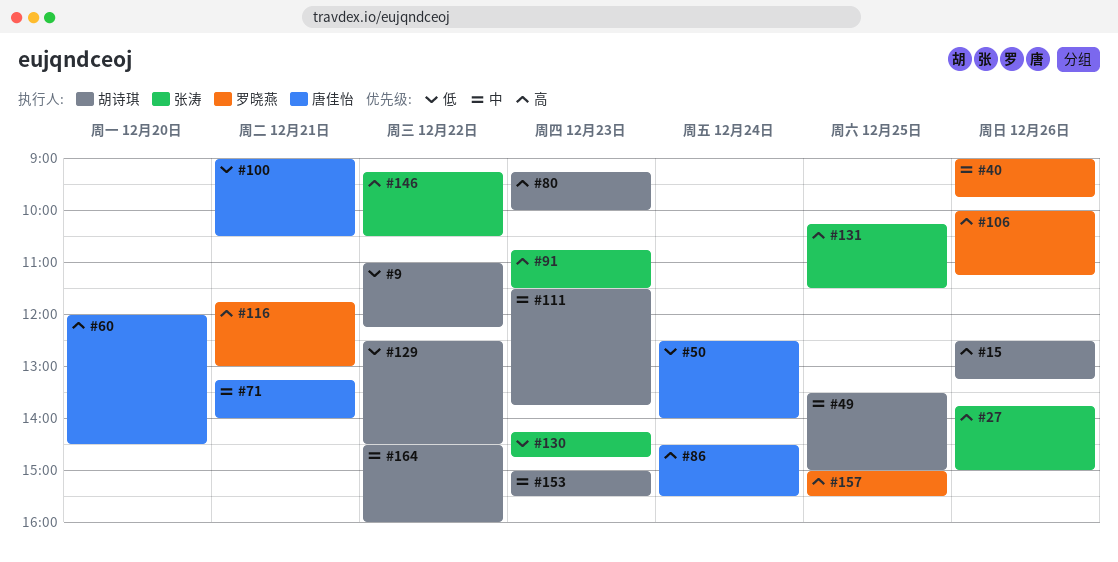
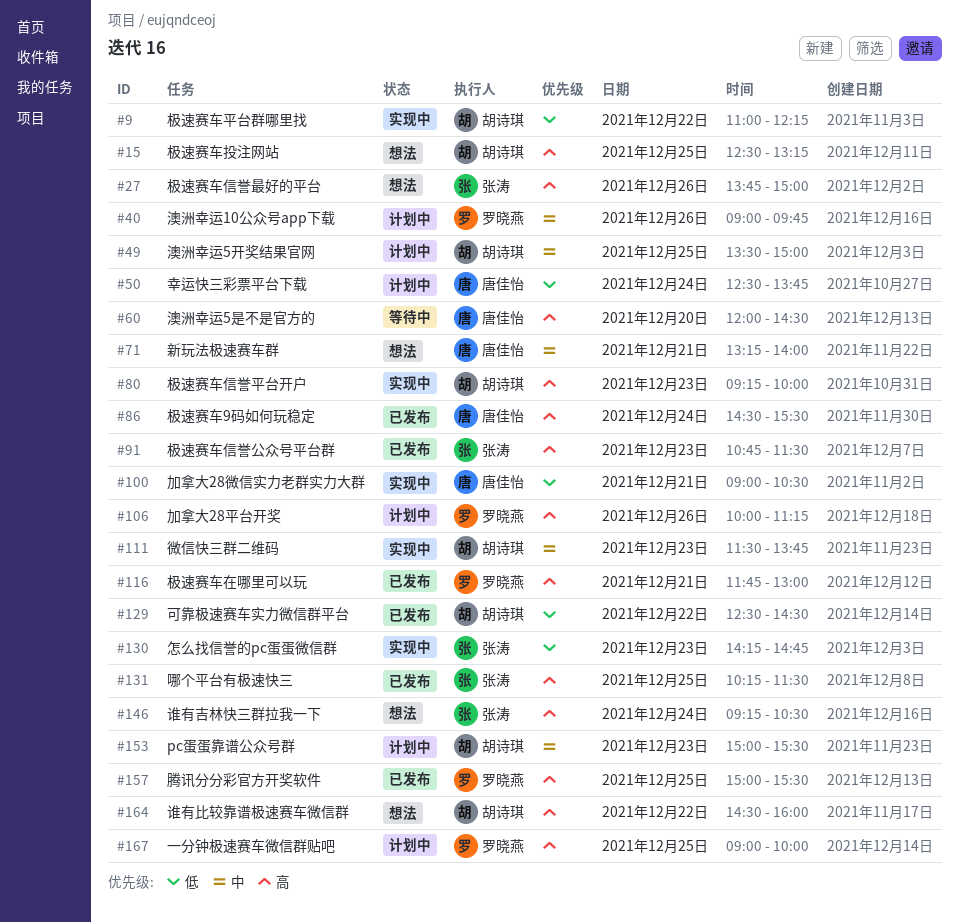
#15, day: Dec 26 -> Dec 25
#50, ends: 14:00 -> 13:45
#146, day: Dec 22 -> Dec 24
#164, priority: 中 -> 高
#167: none -> present

